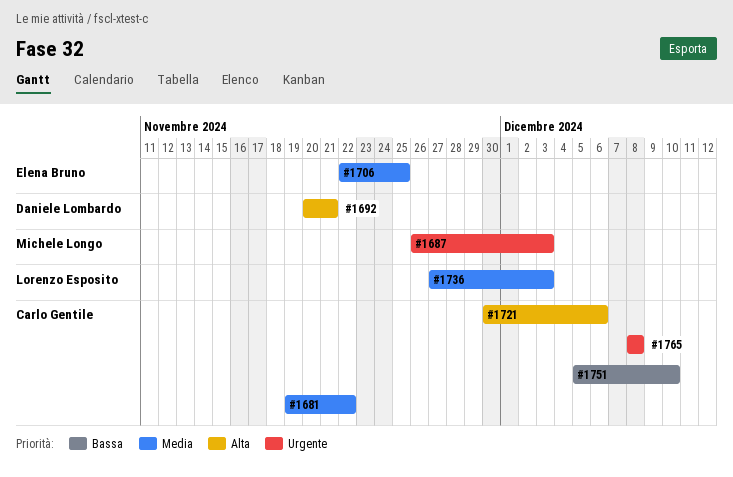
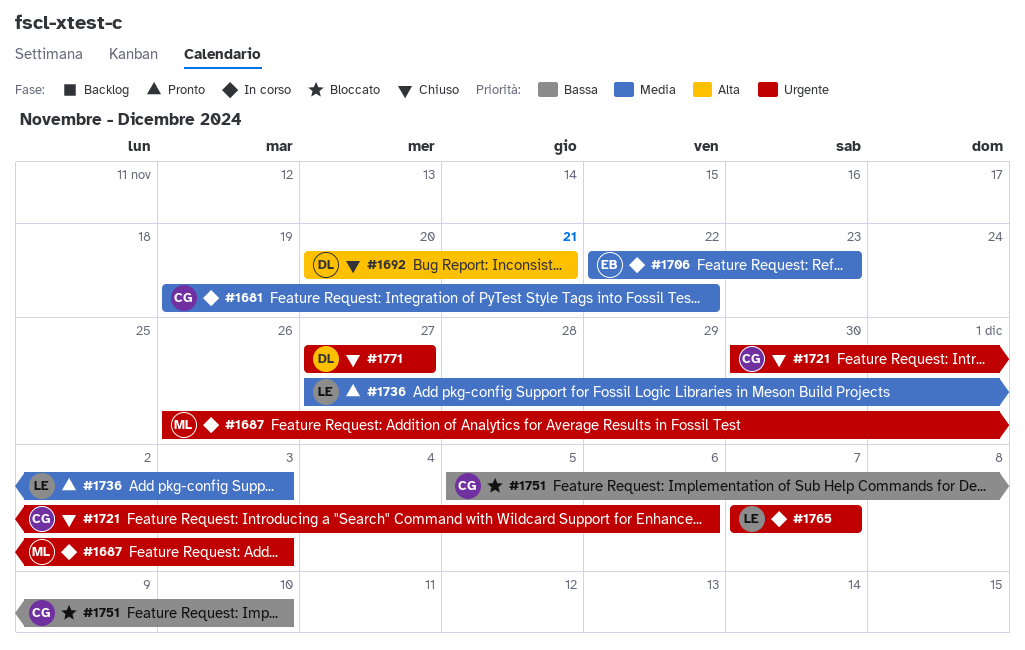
#1706, due: Nov 25 -> Nov 23
#1721, priority: Alta -> Urgente
#1765, owner: Carlo Gentile -> Lorenzo Esposito
#1765, start: Dec 8 -> Dec 7
#1765, due: Dec 8 -> Dec 7
#1771: none -> present

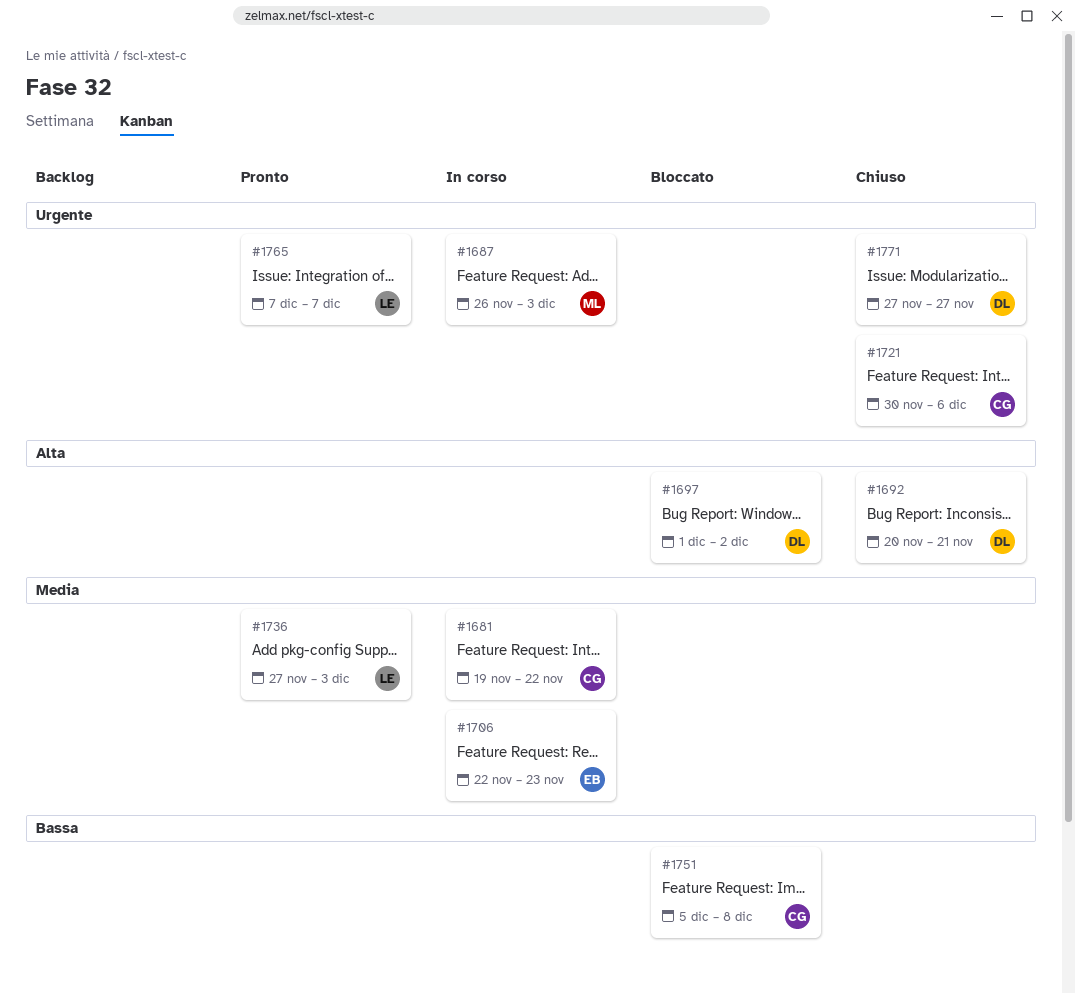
#1697: none -> present
#1751, due: Dec 10 -> Dec 8
#1765, status: In corso -> Pronto

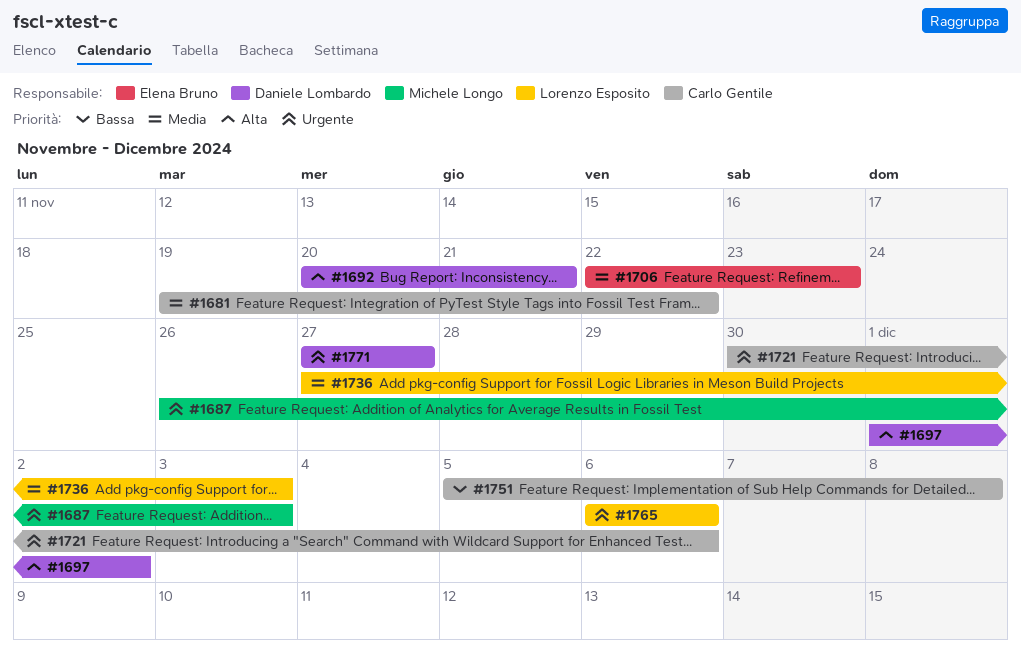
#1765, start: Dec 7 -> Dec 6
#1765, due: Dec 7 -> Dec 6

